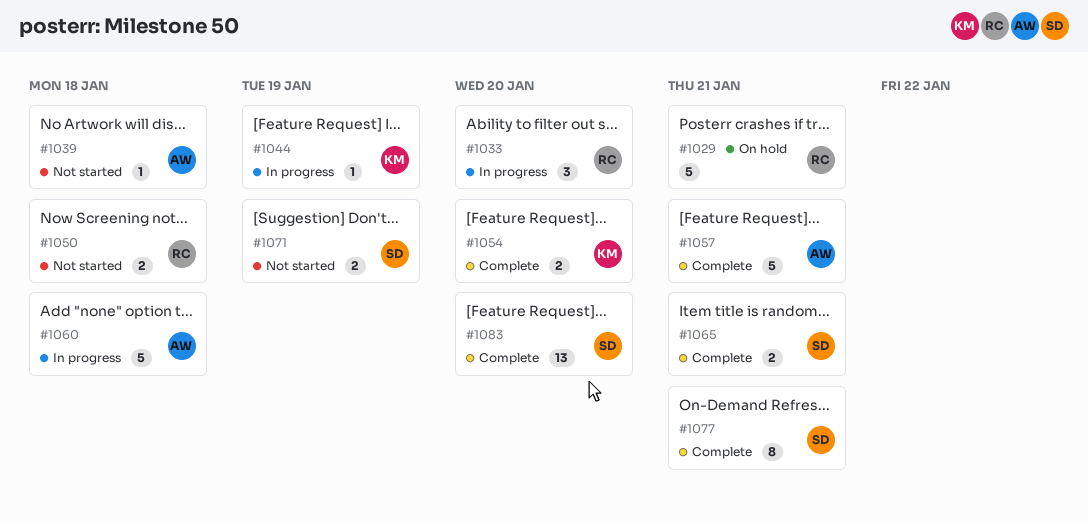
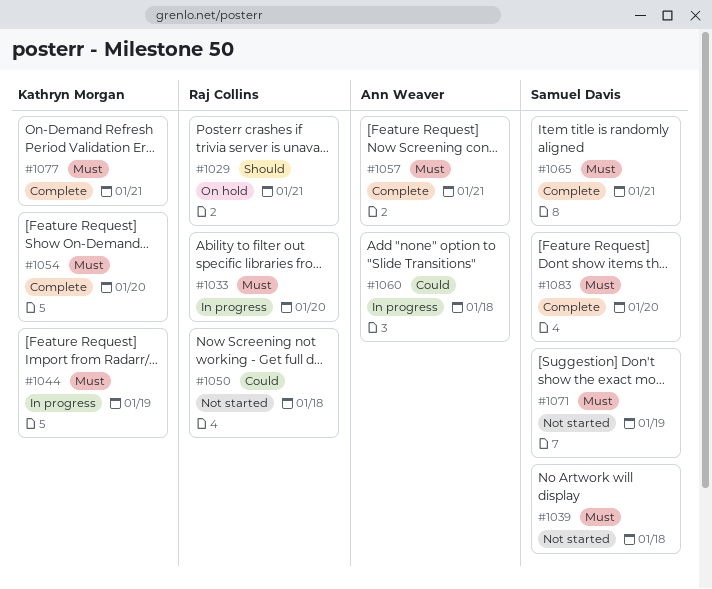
#1039, owner: Ann Weaver -> Samuel Davis
#1077, owner: Samuel Davis -> Kathryn Morgan

